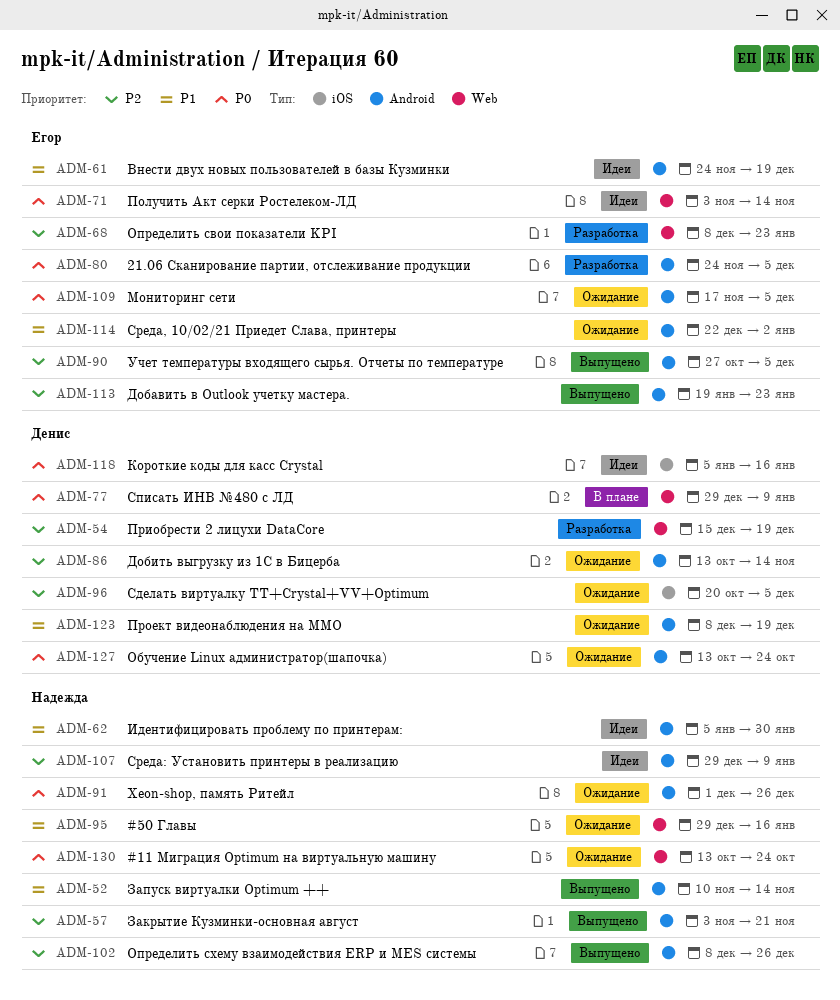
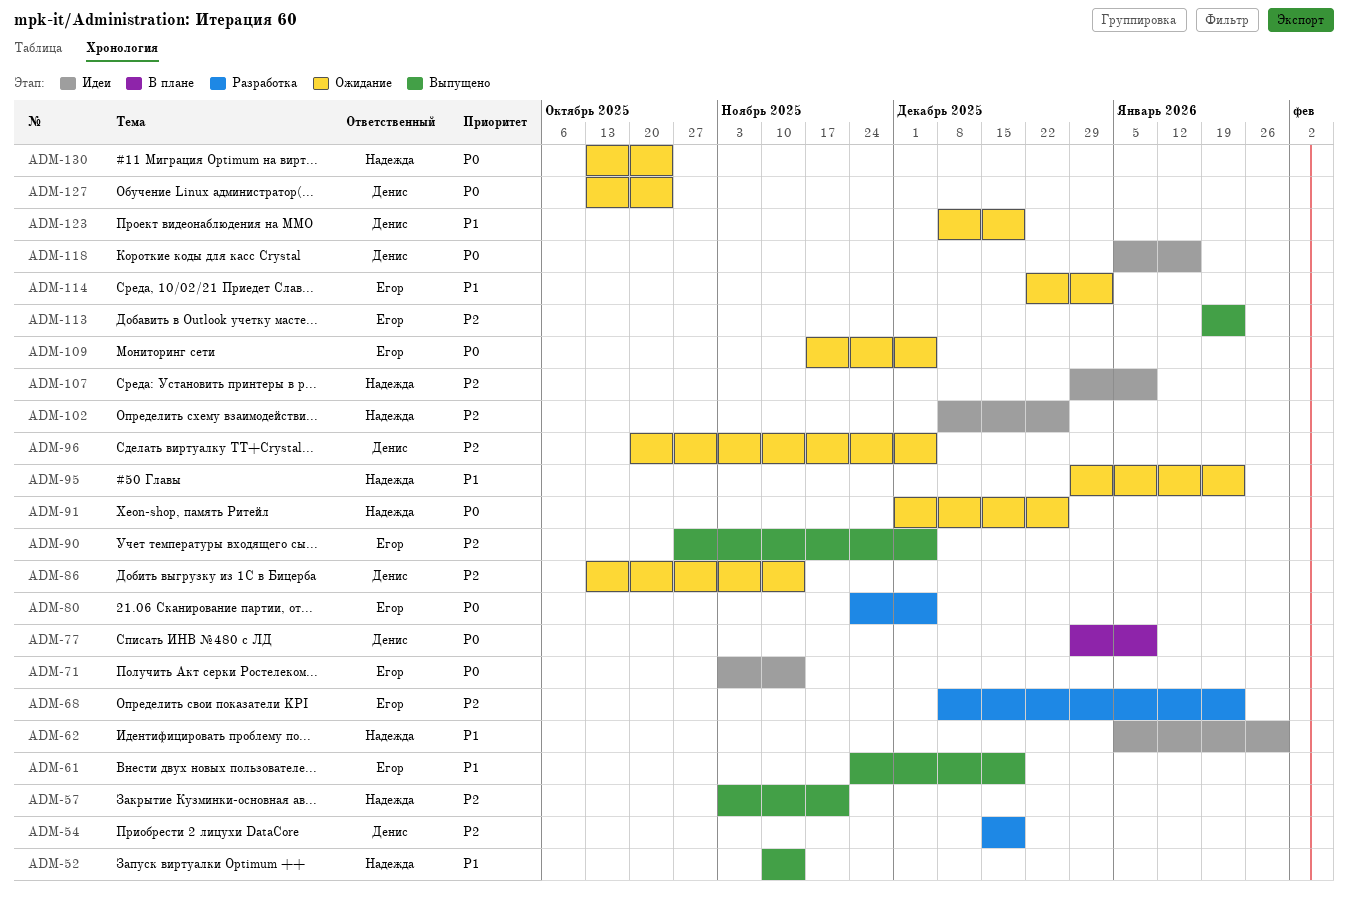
ADM-61, status: Идеи -> Выпущено
ADM-95, due: Jan 16 -> Jan 23
ADM-102, status: Выпущено -> Идеи

